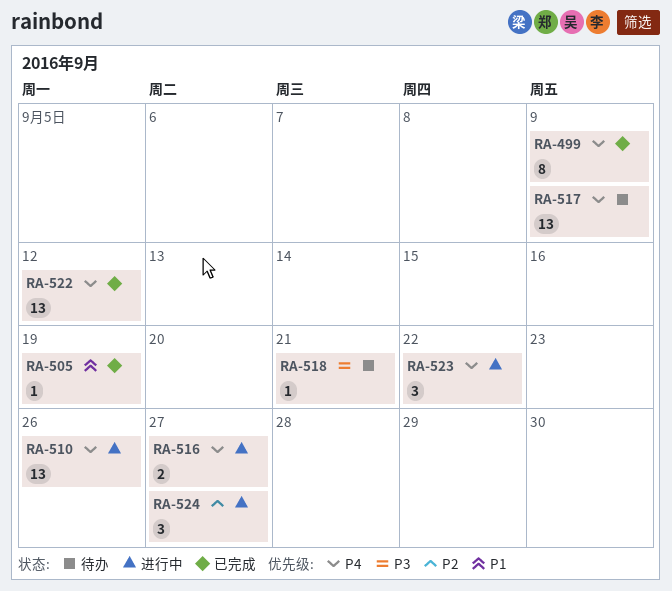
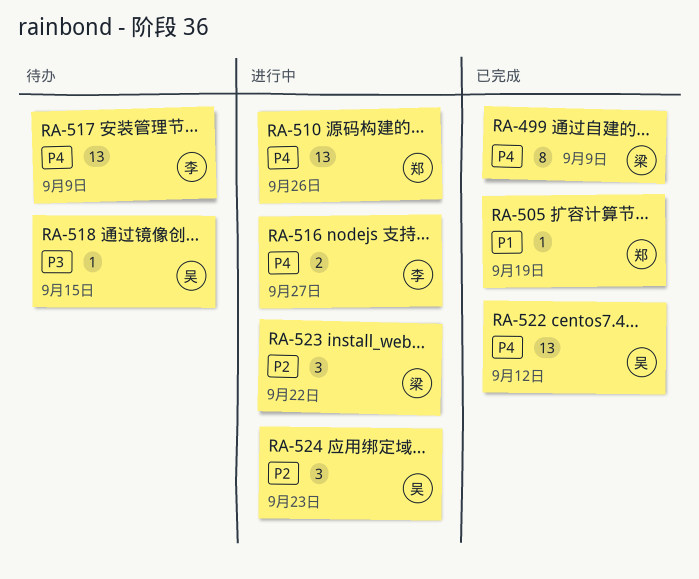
RA-518, due: Sep 21 -> Sep 15
RA-523, priority: P4 -> P2
RA-524, due: Sep 27 -> Sep 23

